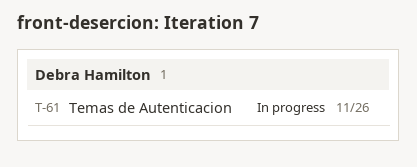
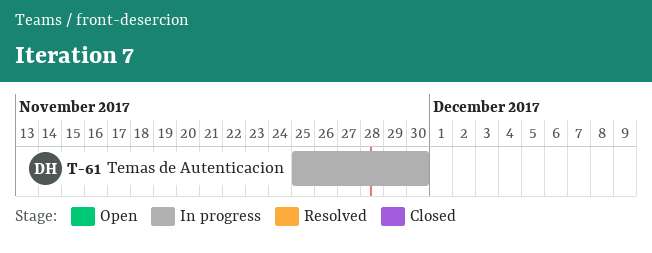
T-61, due: Nov 26 -> Nov 30

